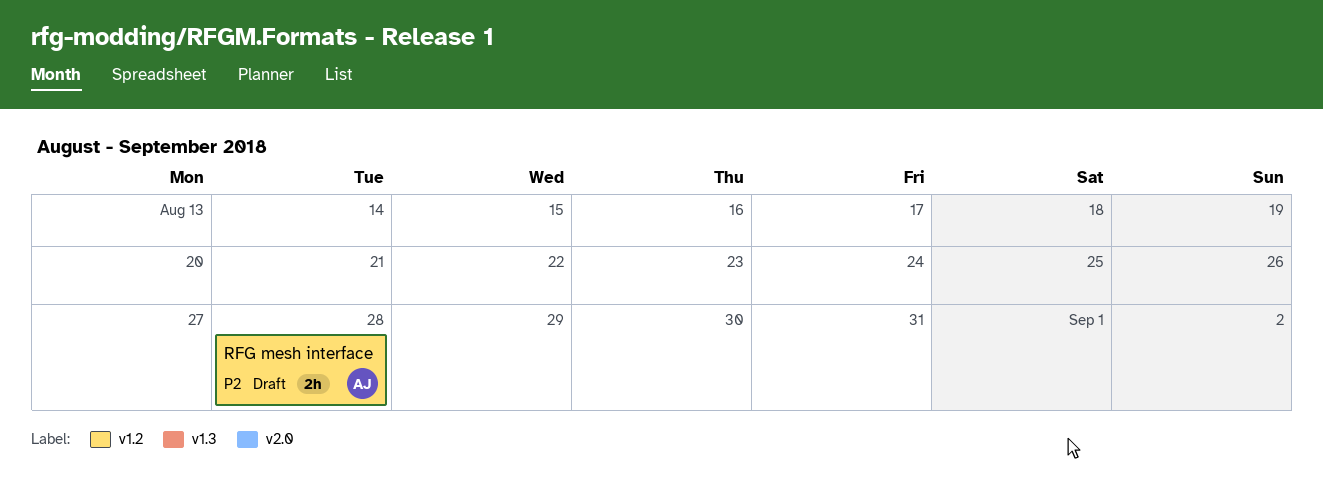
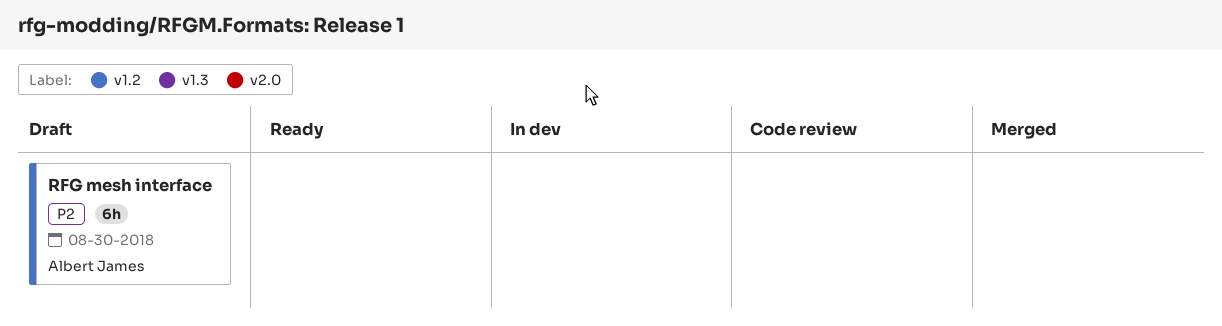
RFG mesh interface, estimate: 2h -> 6h
RFG mesh interface, due: Aug 28 -> Aug 30

